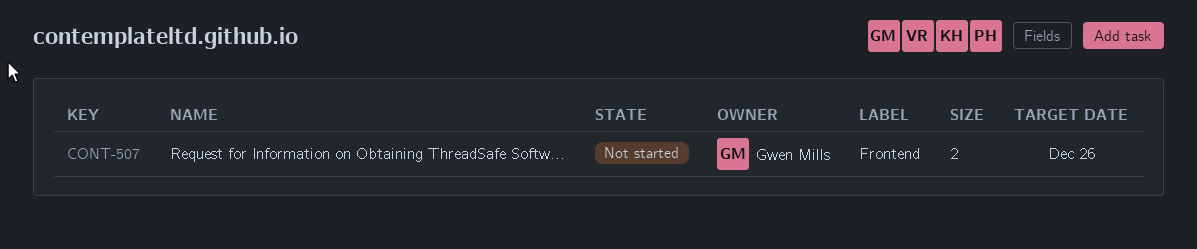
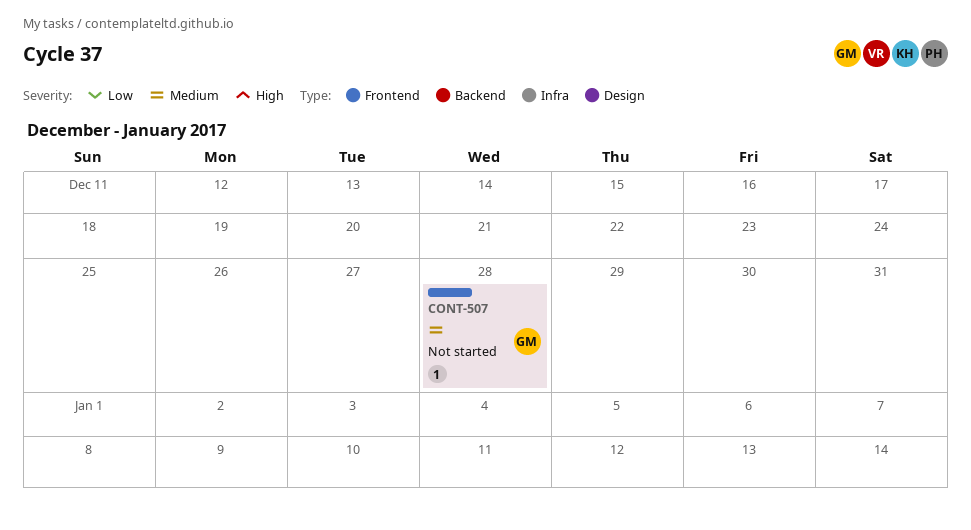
CONT-507, estimate: 2 -> 1
CONT-507, due: Dec 26 -> Dec 28

